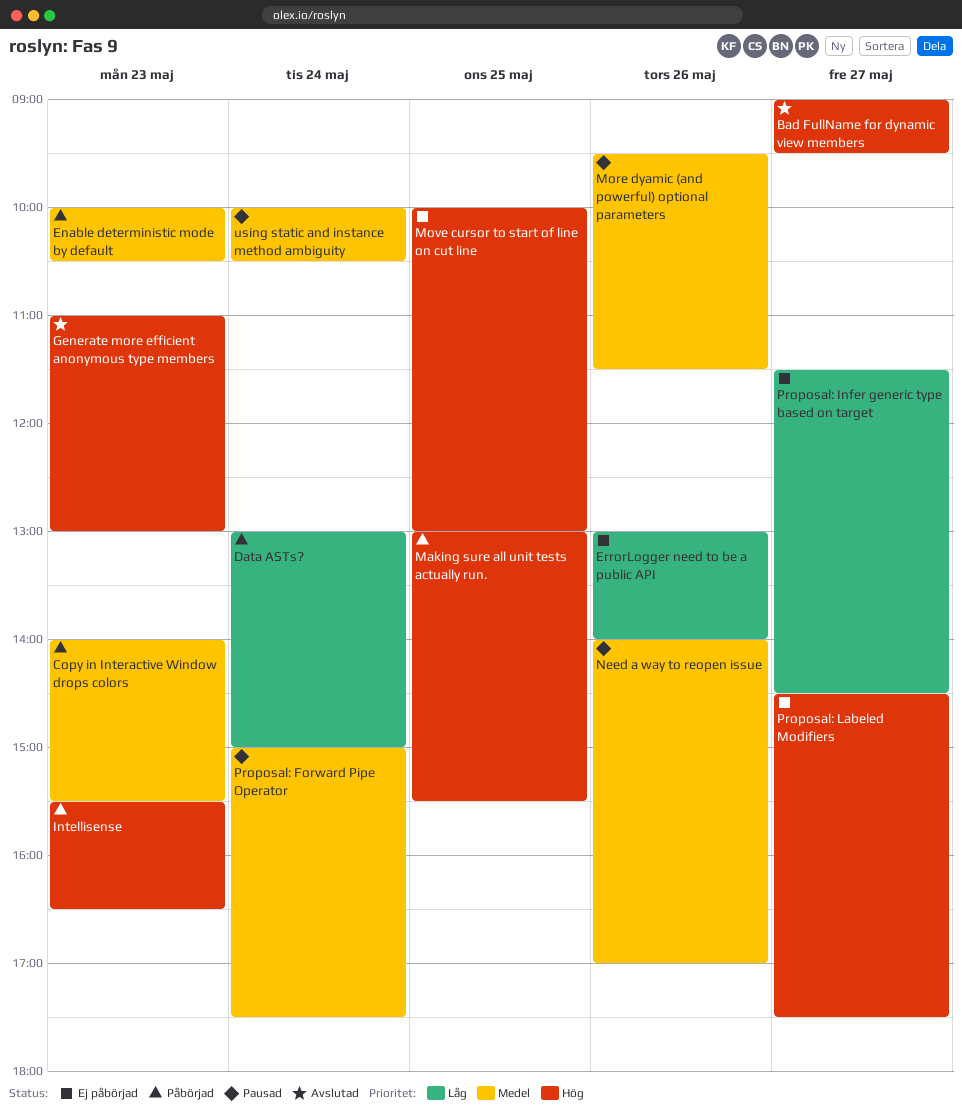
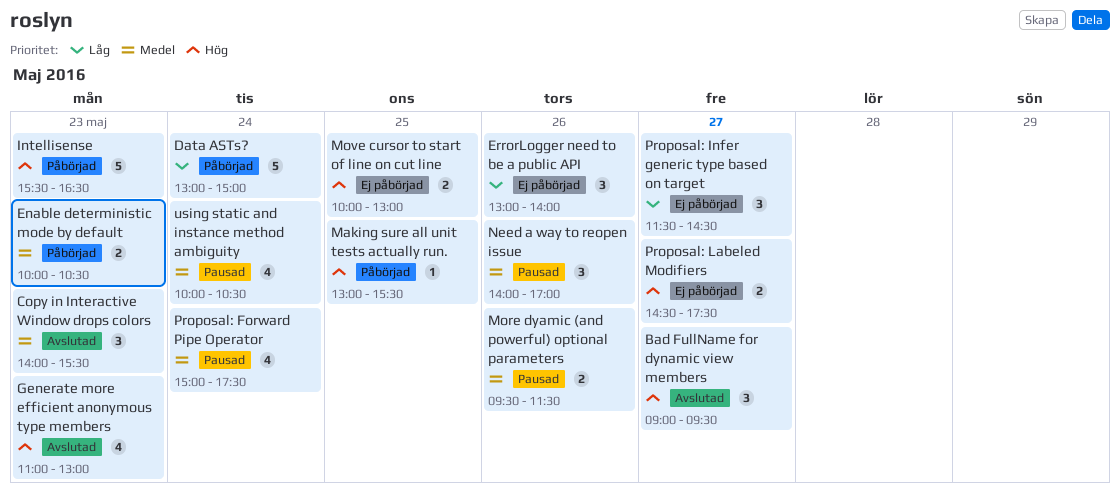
Copy in Interactive Window drops colors, status: Påbörjad -> Avslutad

